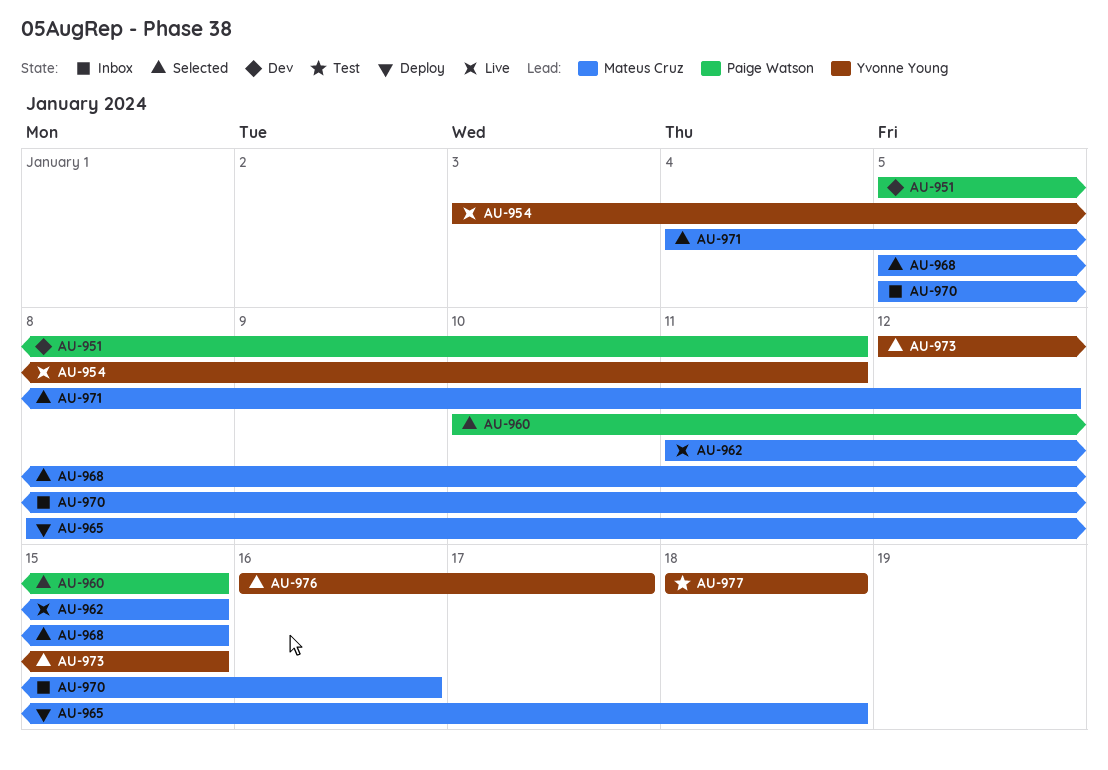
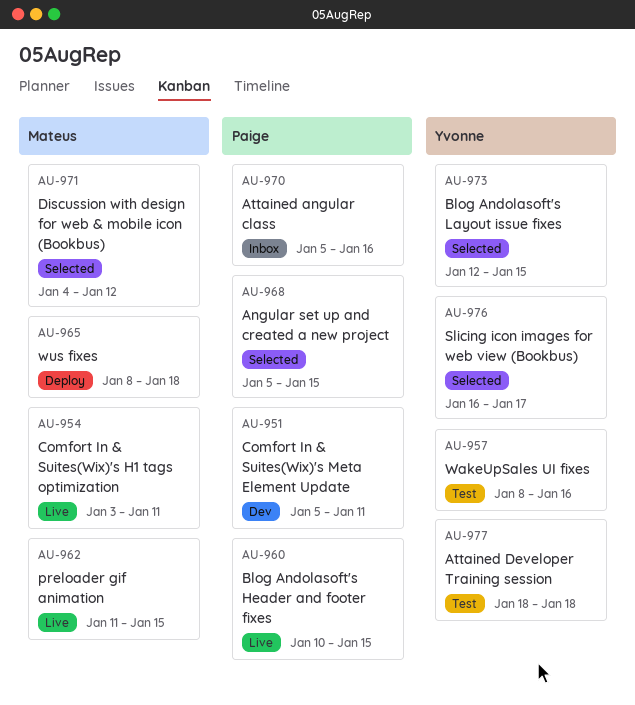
AU-954, owner: Yvonne Young -> Mateus Cruz
AU-957: none -> present
AU-960, status: Selected -> Live
AU-968, owner: Mateus Cruz -> Paige Watson
AU-970, owner: Mateus Cruz -> Paige Watson

